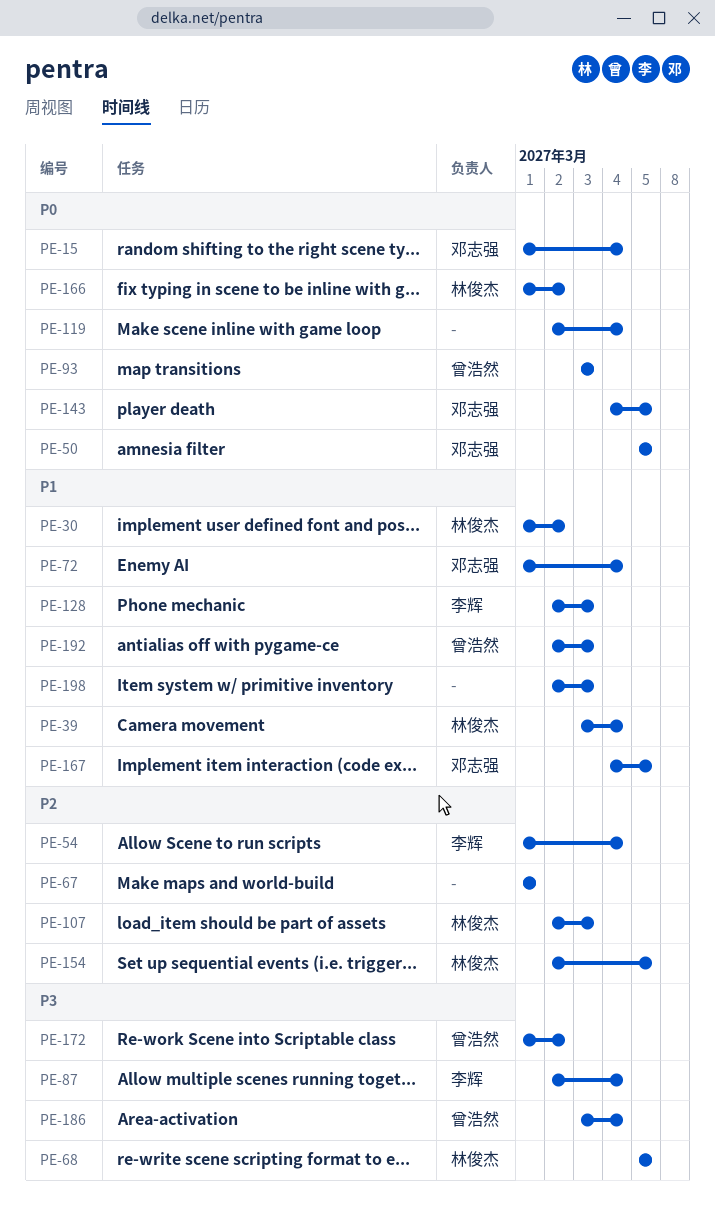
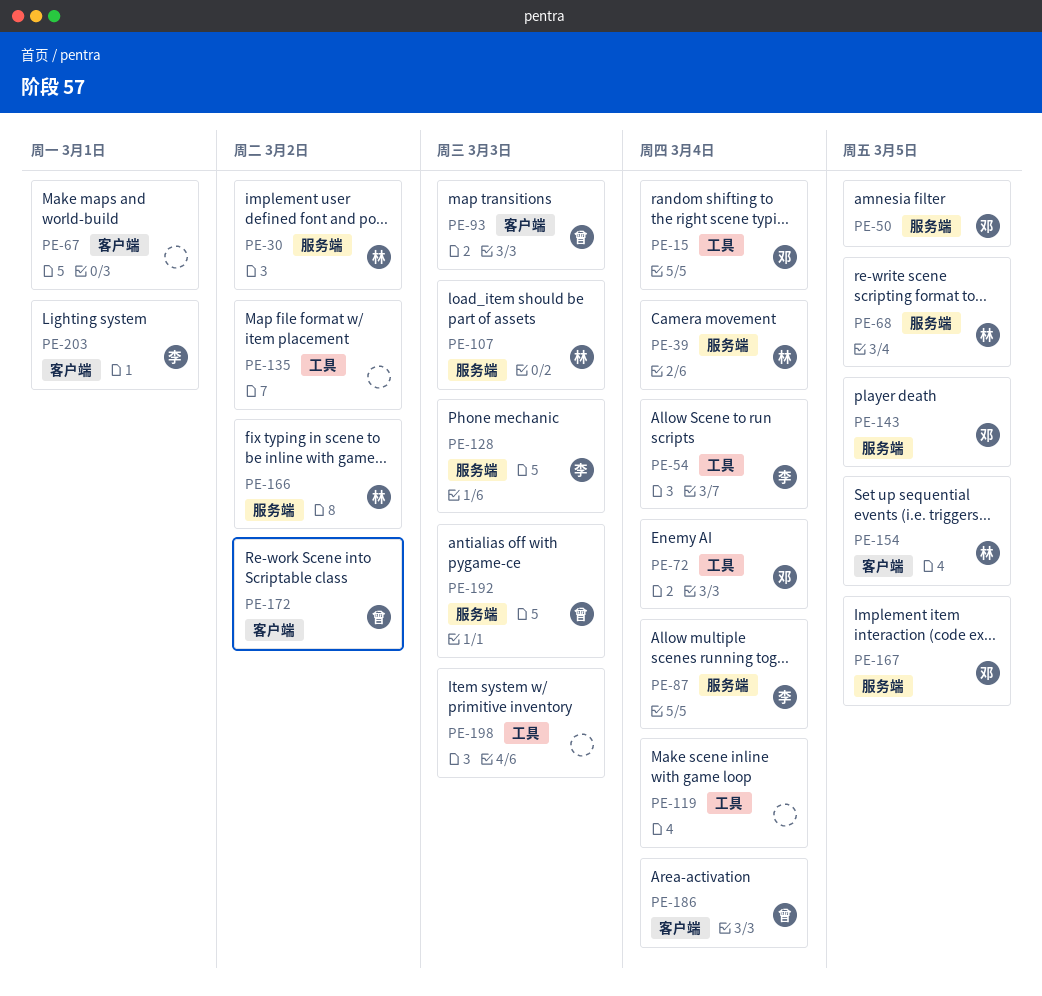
PE-135: none -> present
PE-203: none -> present

